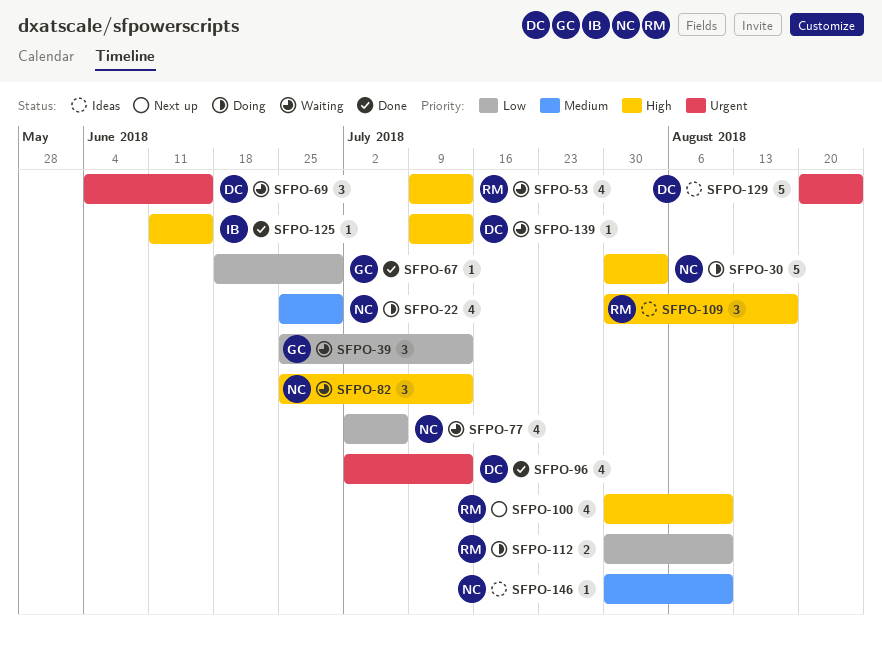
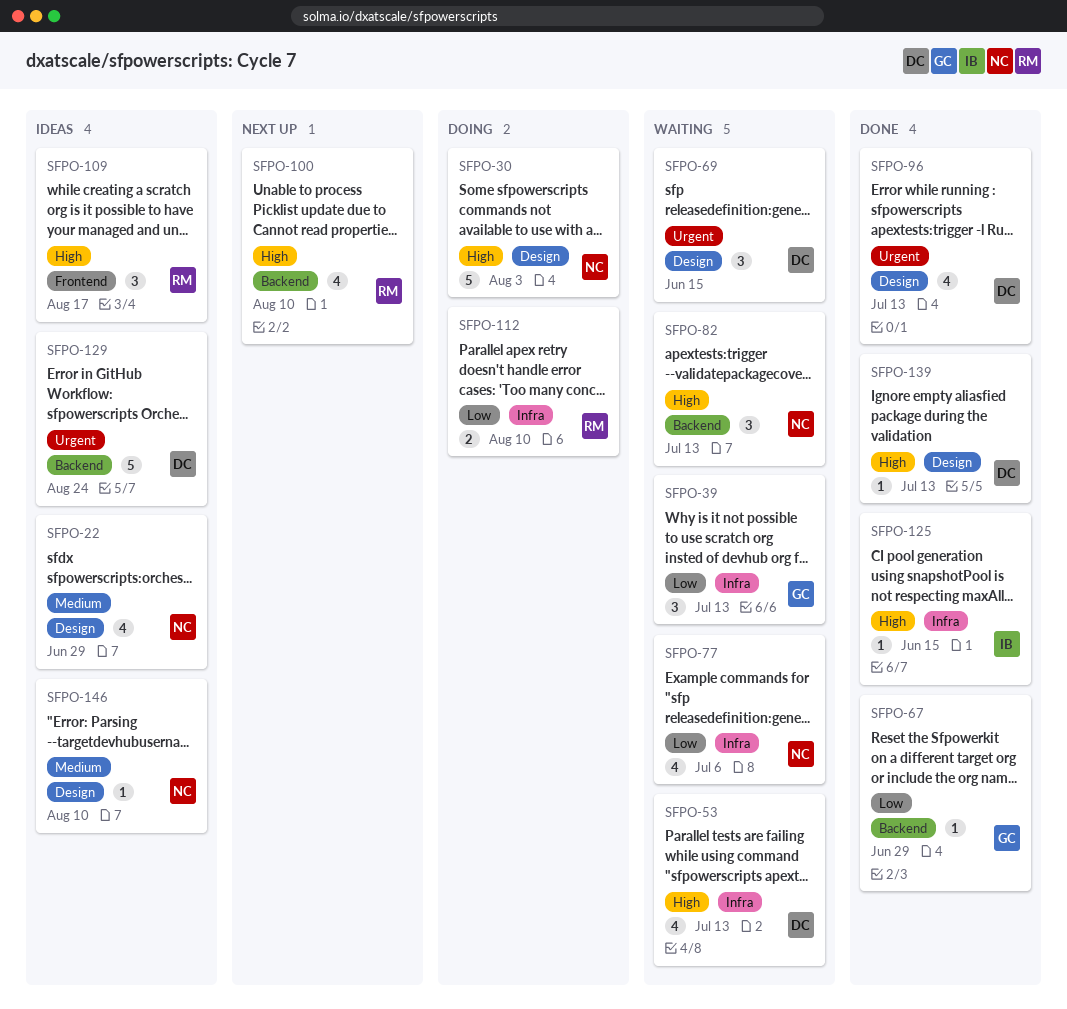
SFPO-22, status: Doing -> Ideas
SFPO-53, owner: RM -> DC
SFPO-139, status: Waiting -> Done

